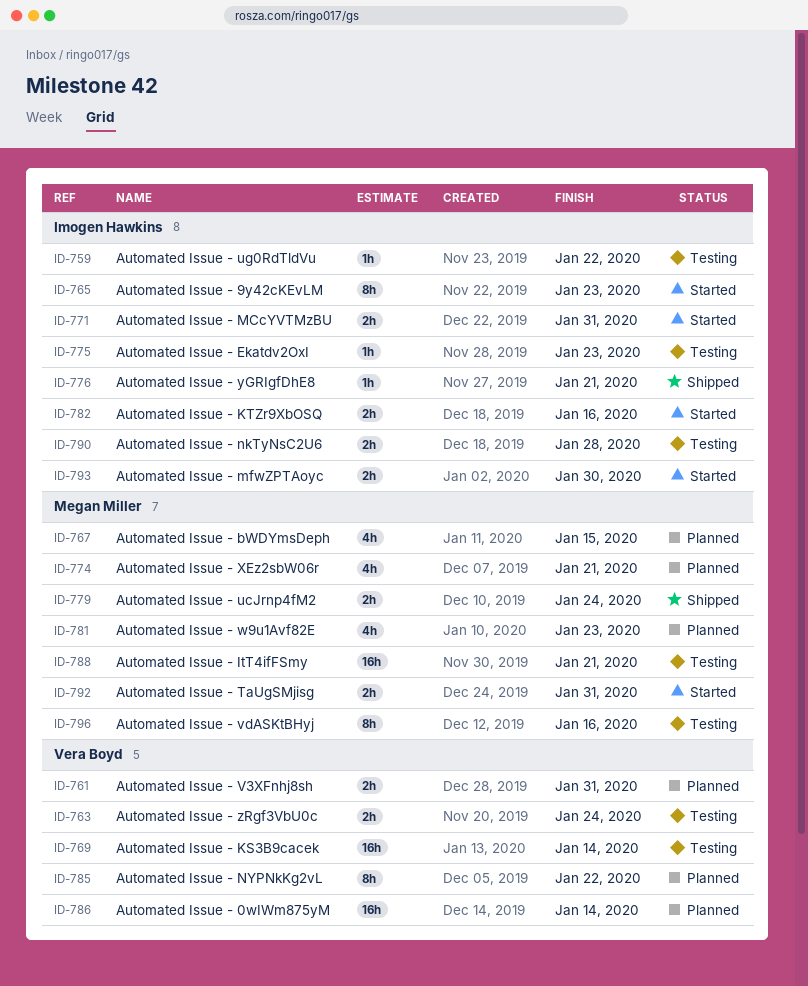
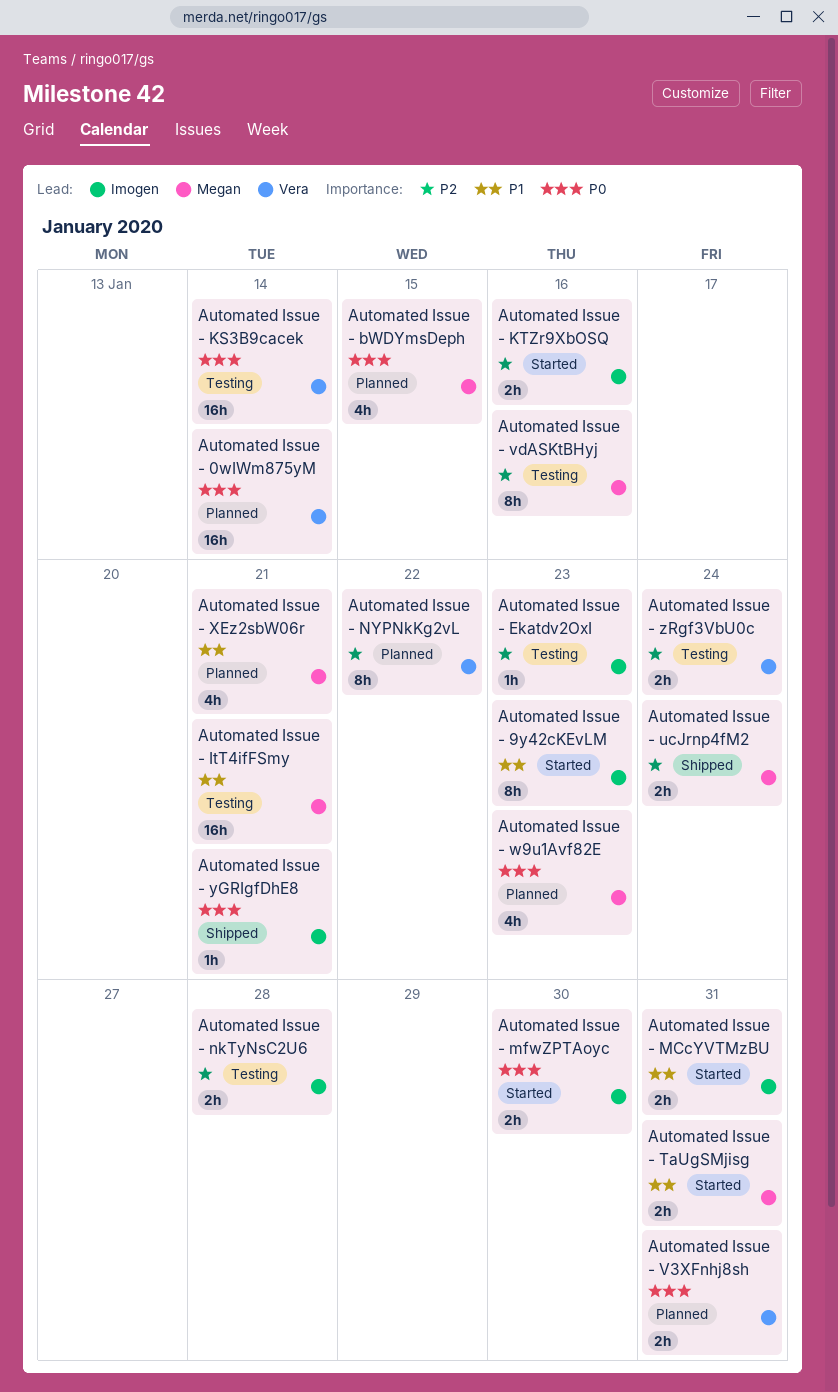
Automated Issue - ug0RdTldVu: present -> none

